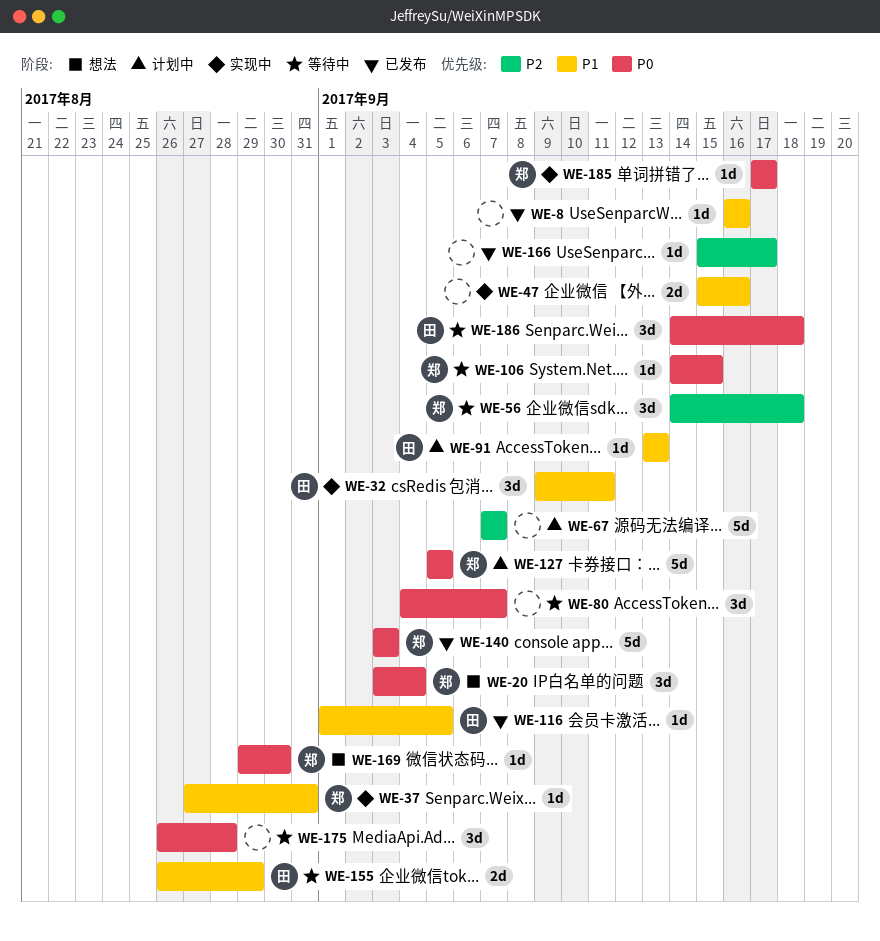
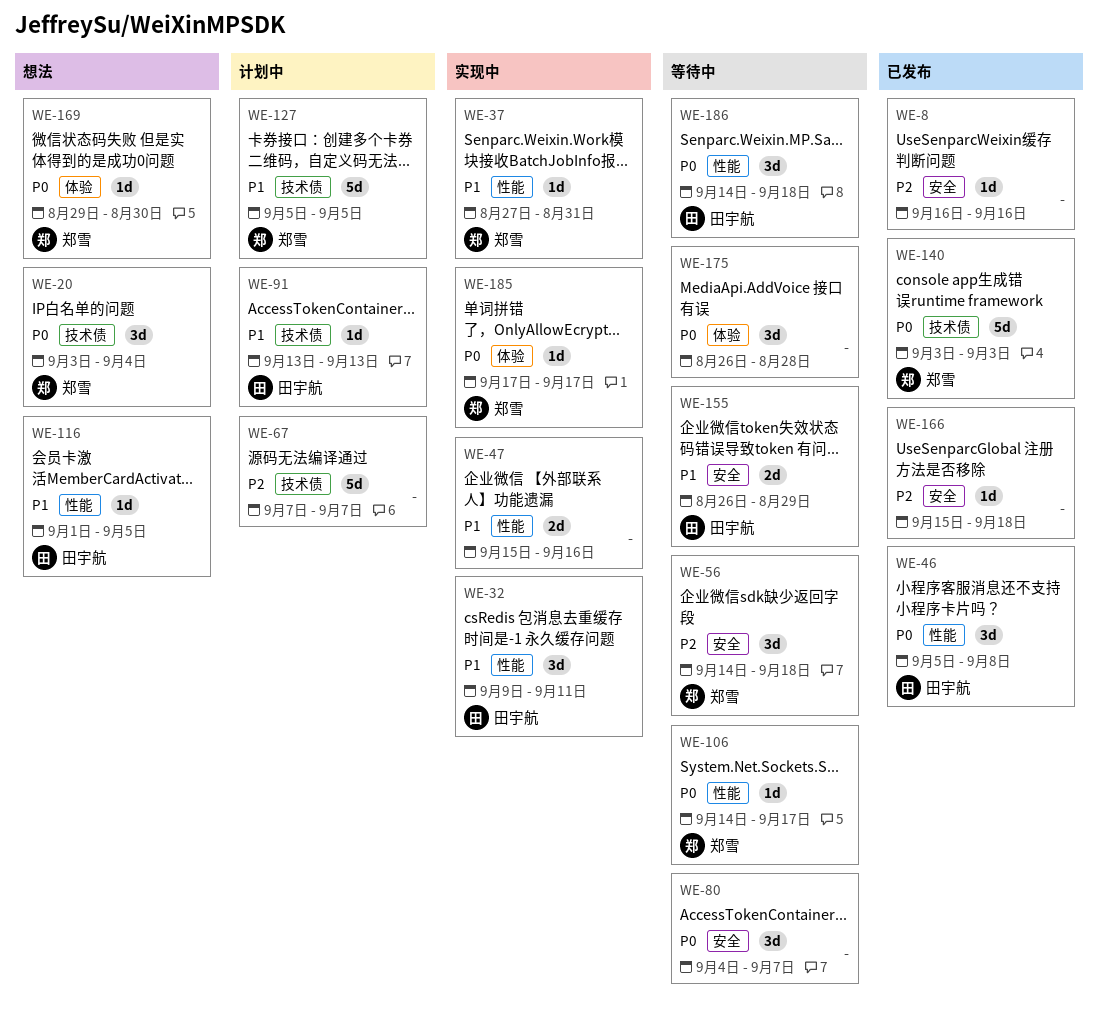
WE-8, priority: P1 -> P2
WE-46: none -> present
WE-106, due: Sep 15 -> Sep 17
WE-116, status: 已发布 -> 想法
WE-127, priority: P0 -> P1
WE-166, due: Sep 17 -> Sep 18

